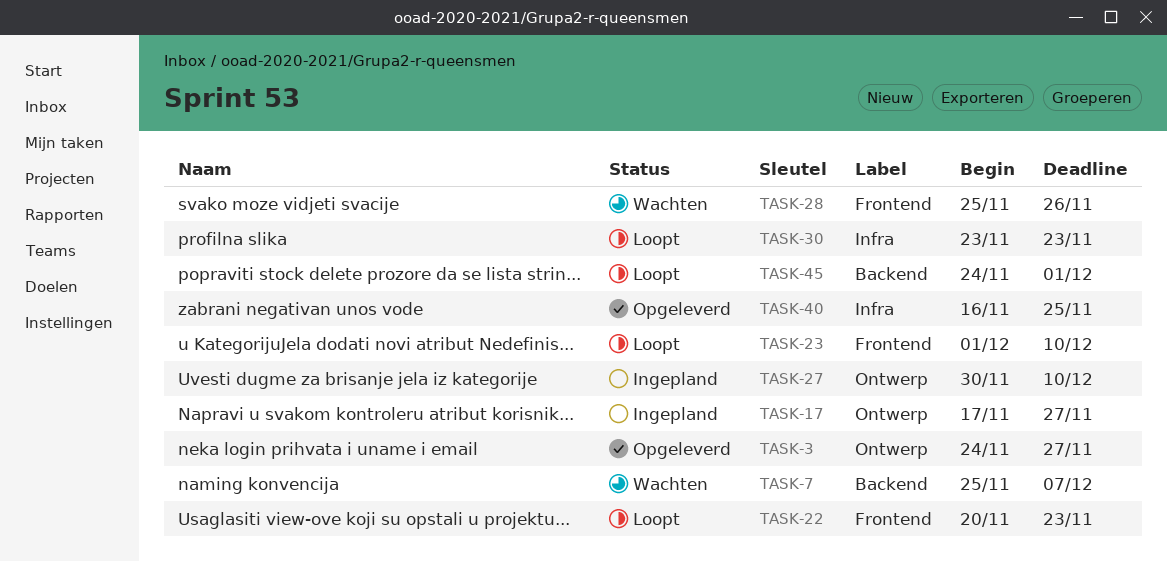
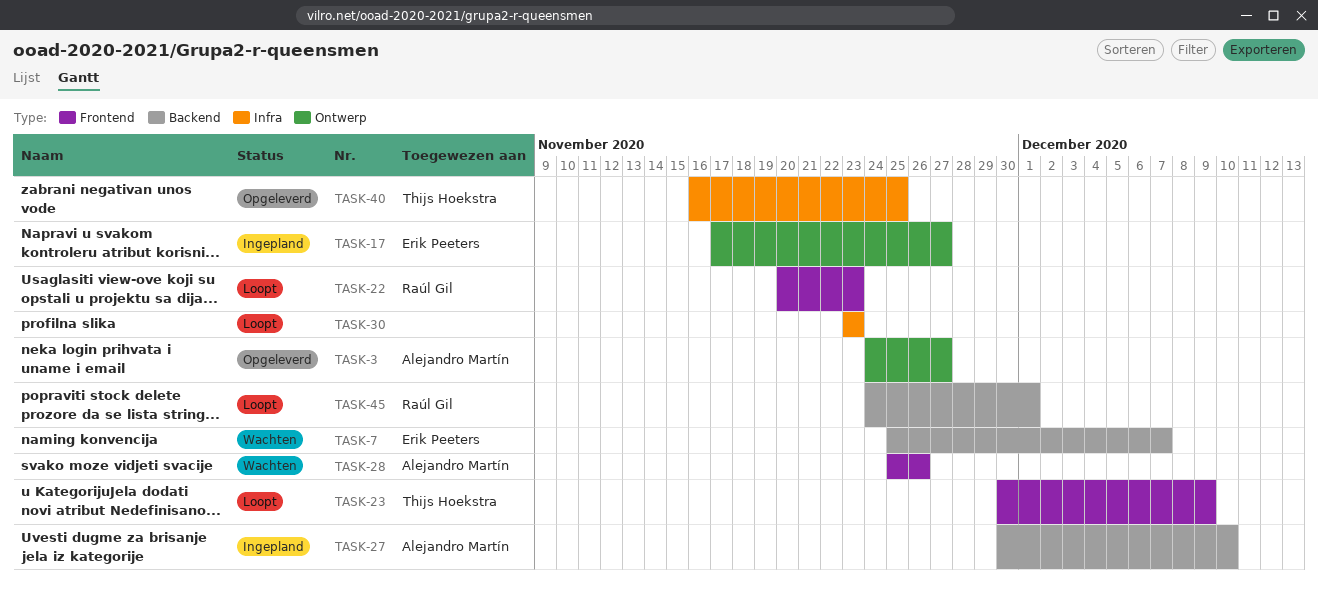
TASK-23, start: Dec 1 -> Nov 30
TASK-23, due: Dec 10 -> Dec 9
TASK-27, label: Ontwerp -> Backend

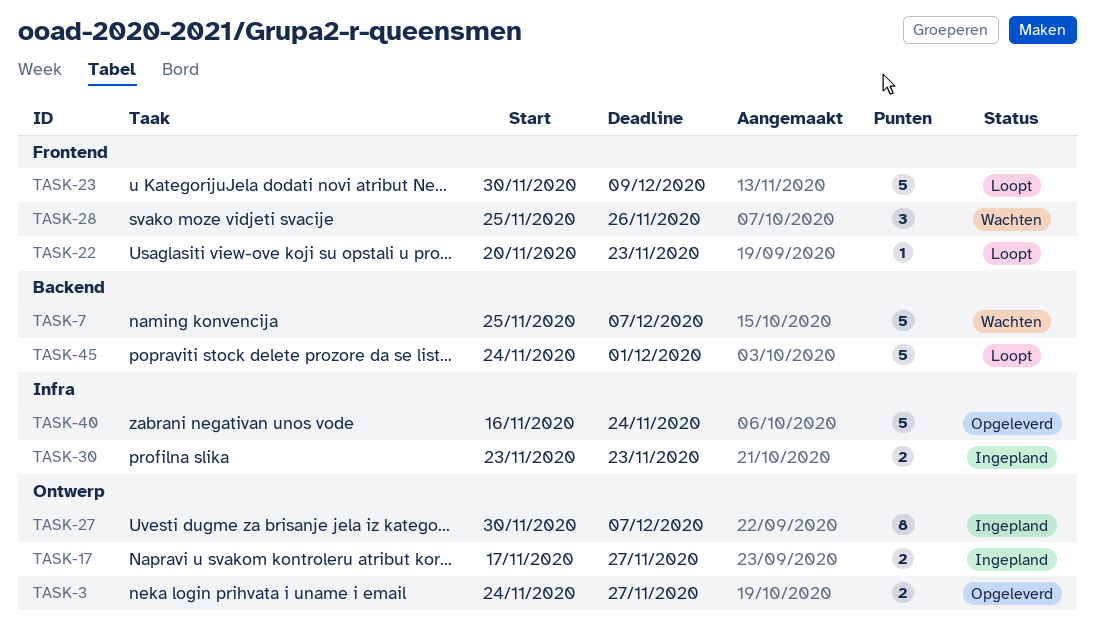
TASK-27, label: Backend -> Ontwerp
TASK-27, due: Dec 10 -> Dec 7
TASK-30, status: Loopt -> Ingepland
TASK-40, due: Nov 25 -> Nov 24

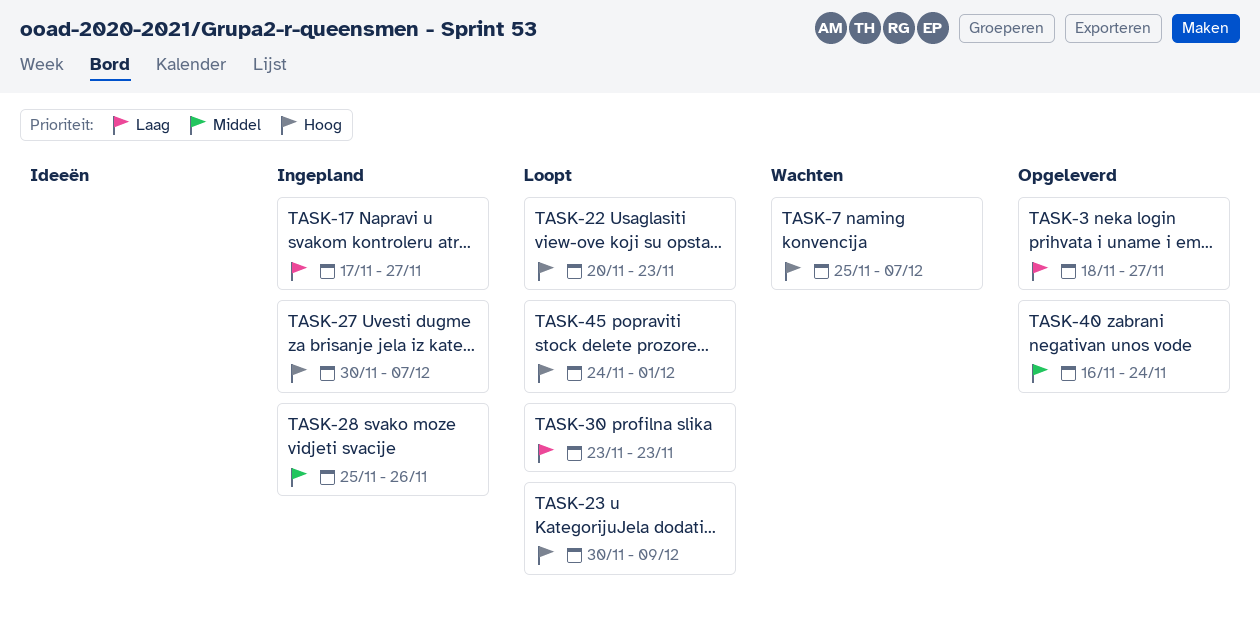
TASK-3, start: Nov 24 -> Nov 18
TASK-28, status: Wachten -> Ingepland
TASK-30, status: Ingepland -> Loopt

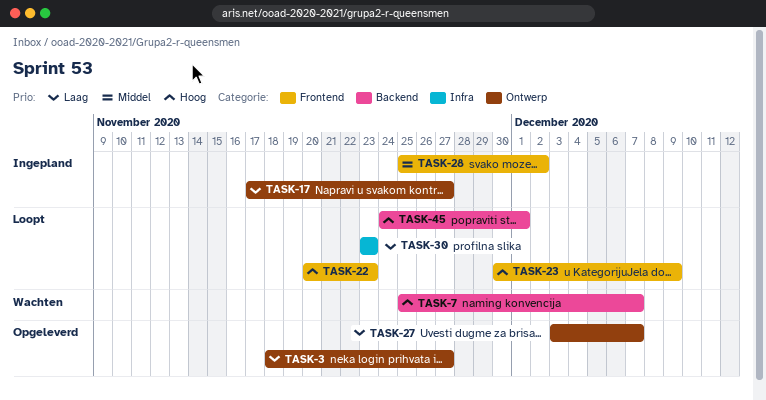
TASK-27, status: Ingepland -> Opgeleverd
TASK-27, priority: Hoog -> Laag
TASK-27, start: Nov 30 -> Dec 3
TASK-28, due: Nov 26 -> Dec 2
TASK-40: present -> none

